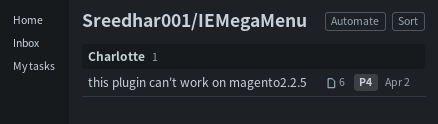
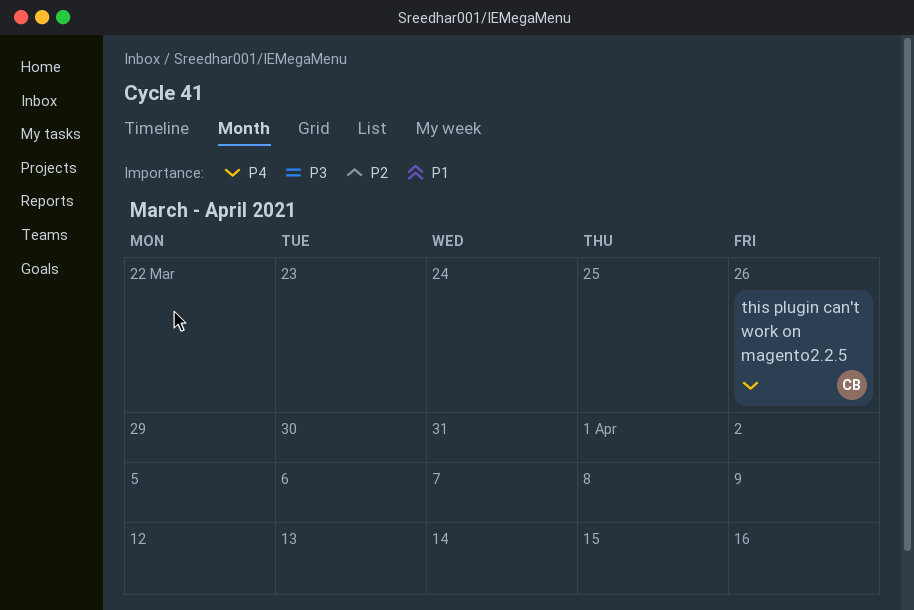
this plugin can't work on magento2.2.5, due: Apr 2 -> Mar 26

